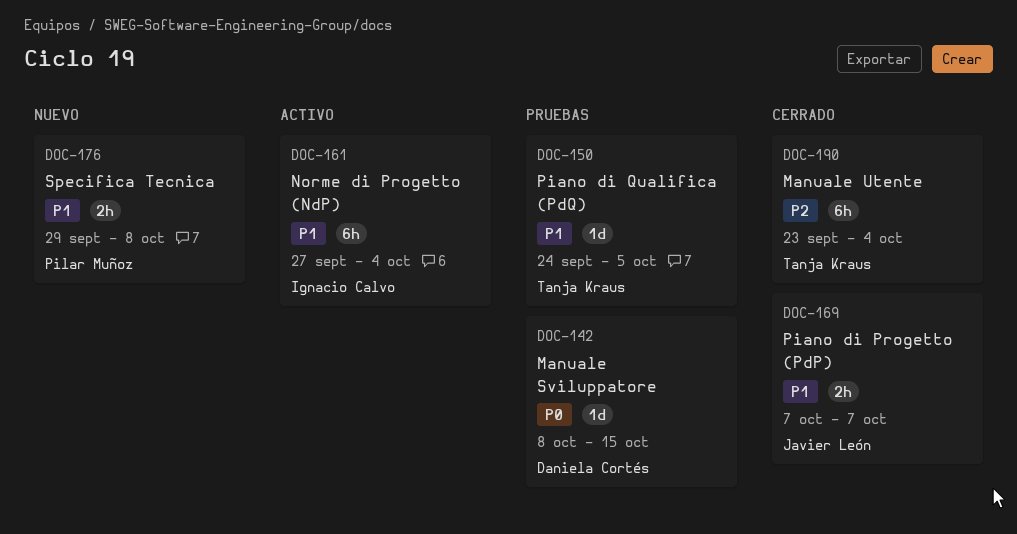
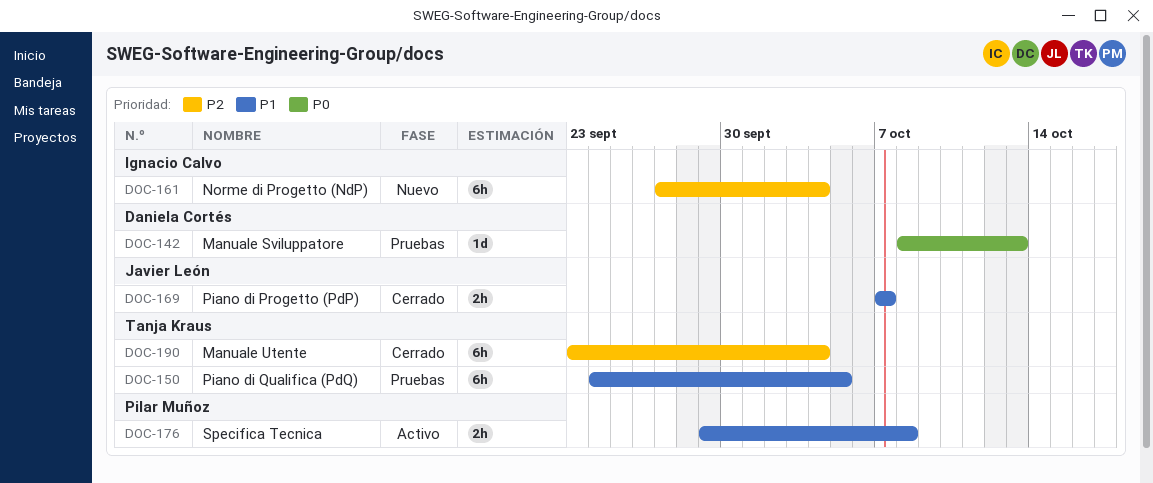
DOC-142, due: Oct 15 -> Oct 13
DOC-150, estimate: 1d -> 6h
DOC-161, status: Activo -> Nuevo
DOC-161, priority: P1 -> P2
DOC-176, status: Nuevo -> Activo

